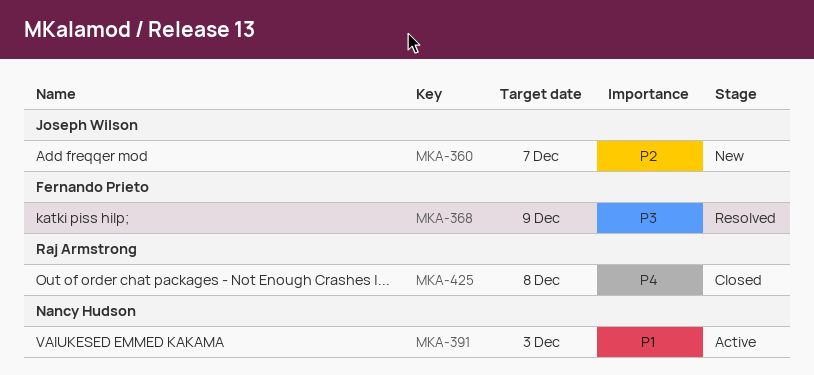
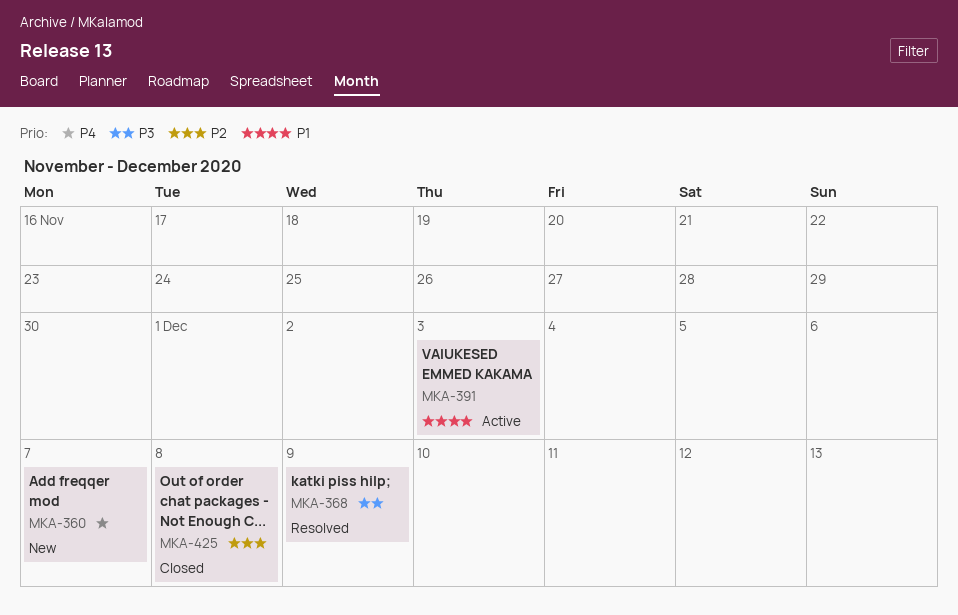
MKA-360, priority: P2 -> P4
MKA-425, priority: P4 -> P2

